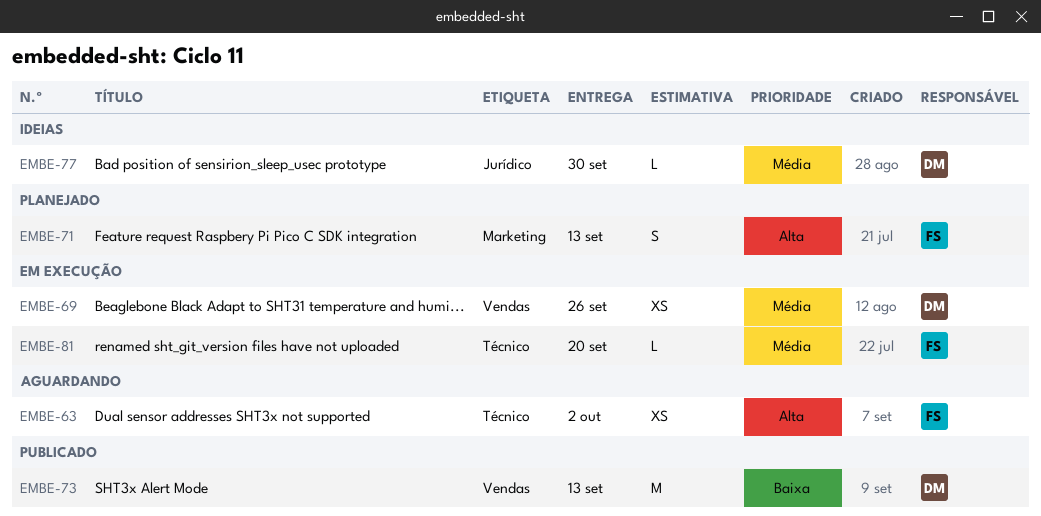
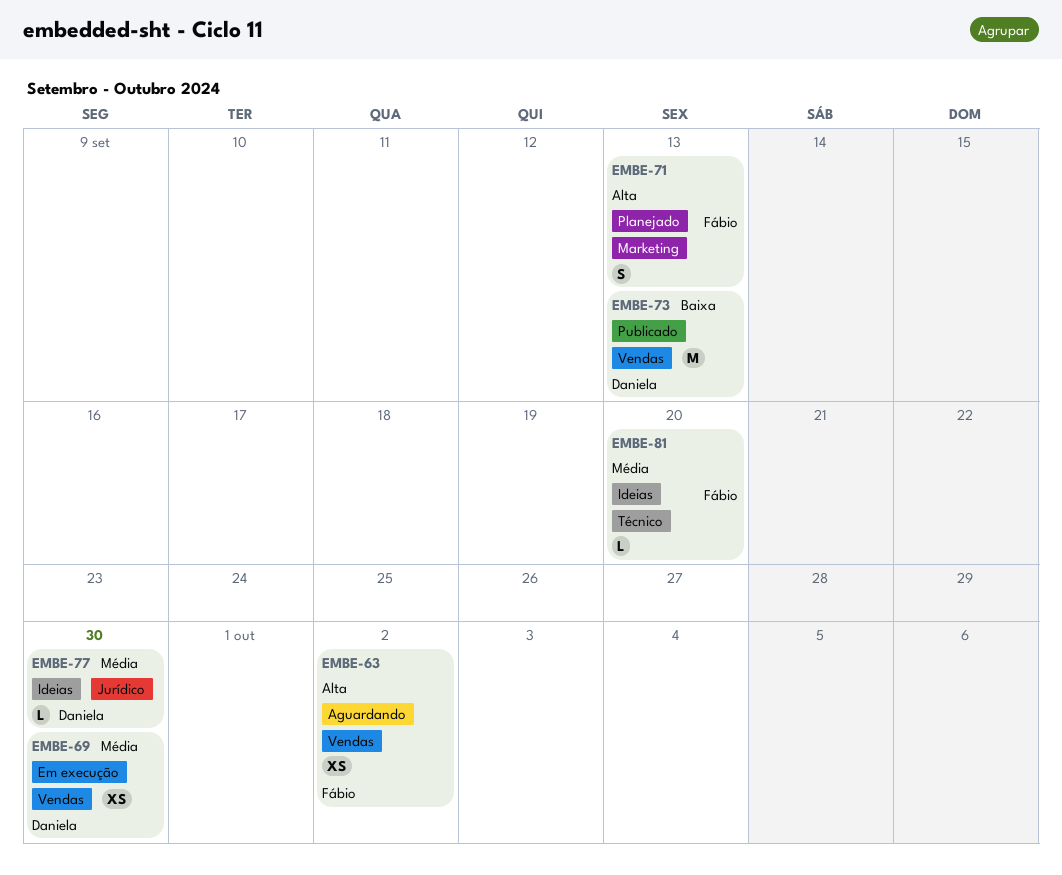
EMBE-63, label: Técnico -> Vendas
EMBE-69, due: Sep 26 -> Sep 30
EMBE-81, status: Em execução -> Ideias

